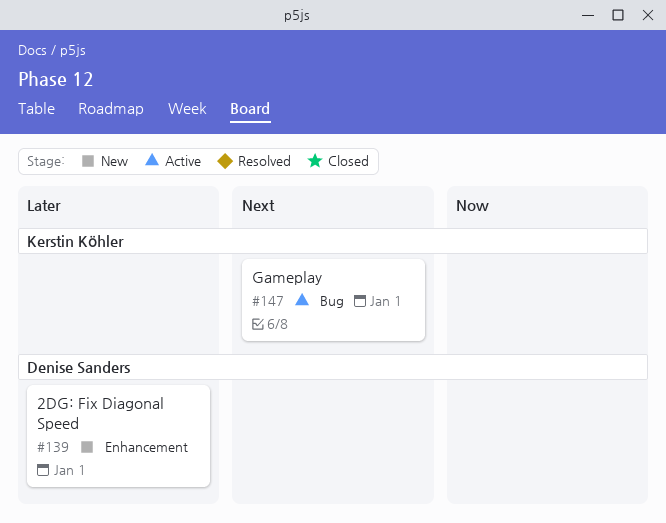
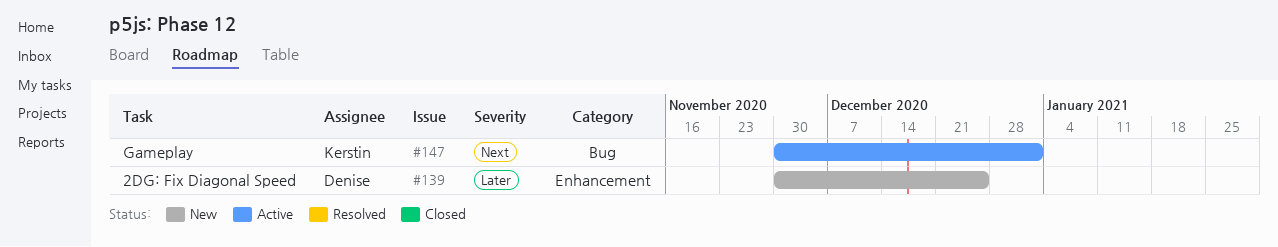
#139, due: Jan 1 -> Dec 25

